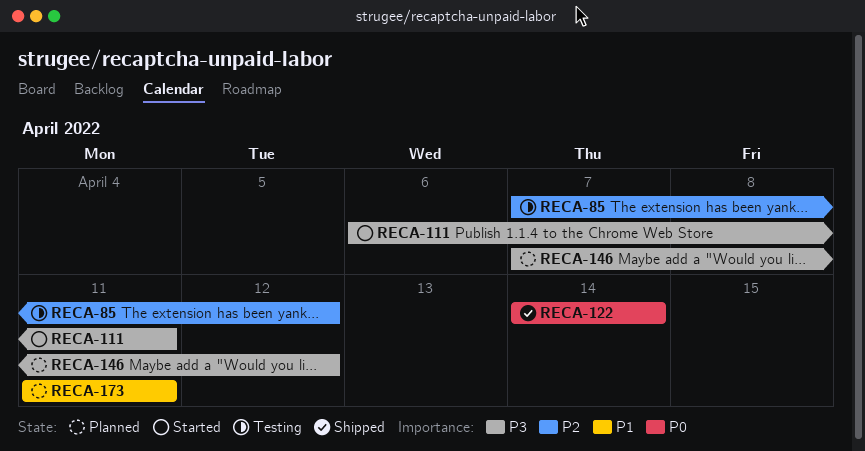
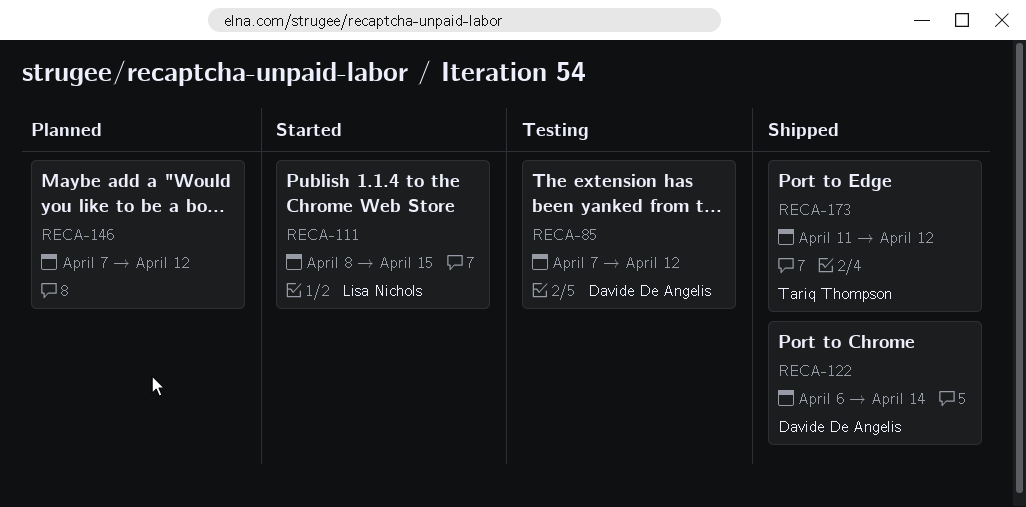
RECA-111, start: Apr 6 -> Apr 8
RECA-111, due: Apr 11 -> Apr 15
RECA-122, start: Apr 14 -> Apr 6
RECA-173, status: Planned -> Shipped
RECA-173, due: Apr 11 -> Apr 12

